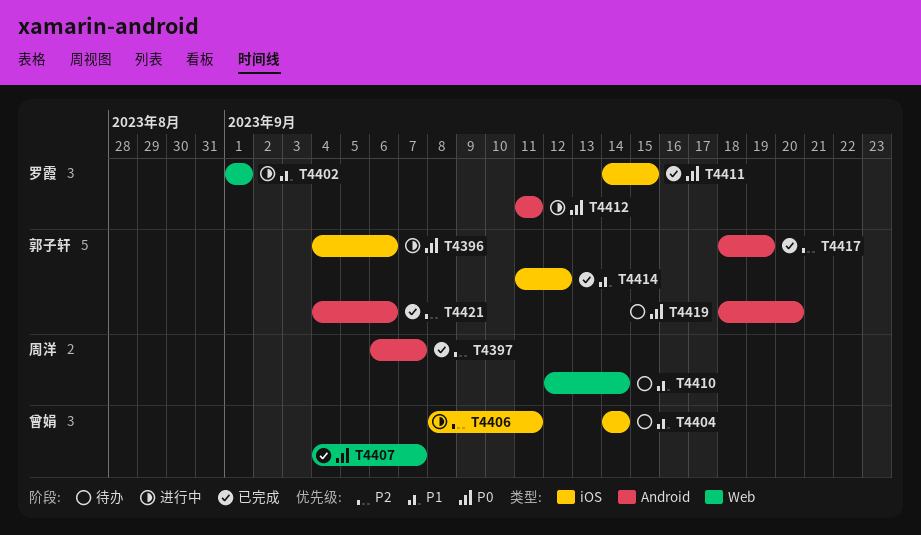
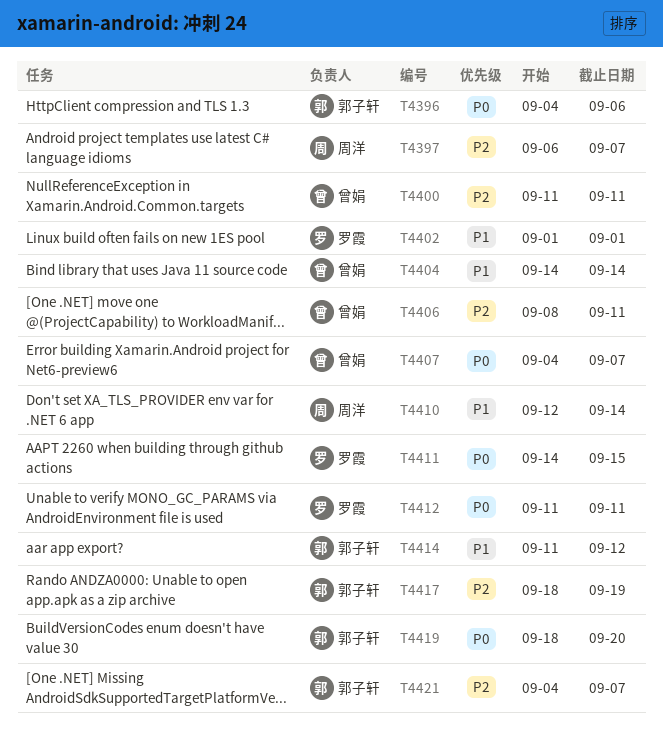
T4400: none -> present
T4421, due: Sep 6 -> Sep 7

